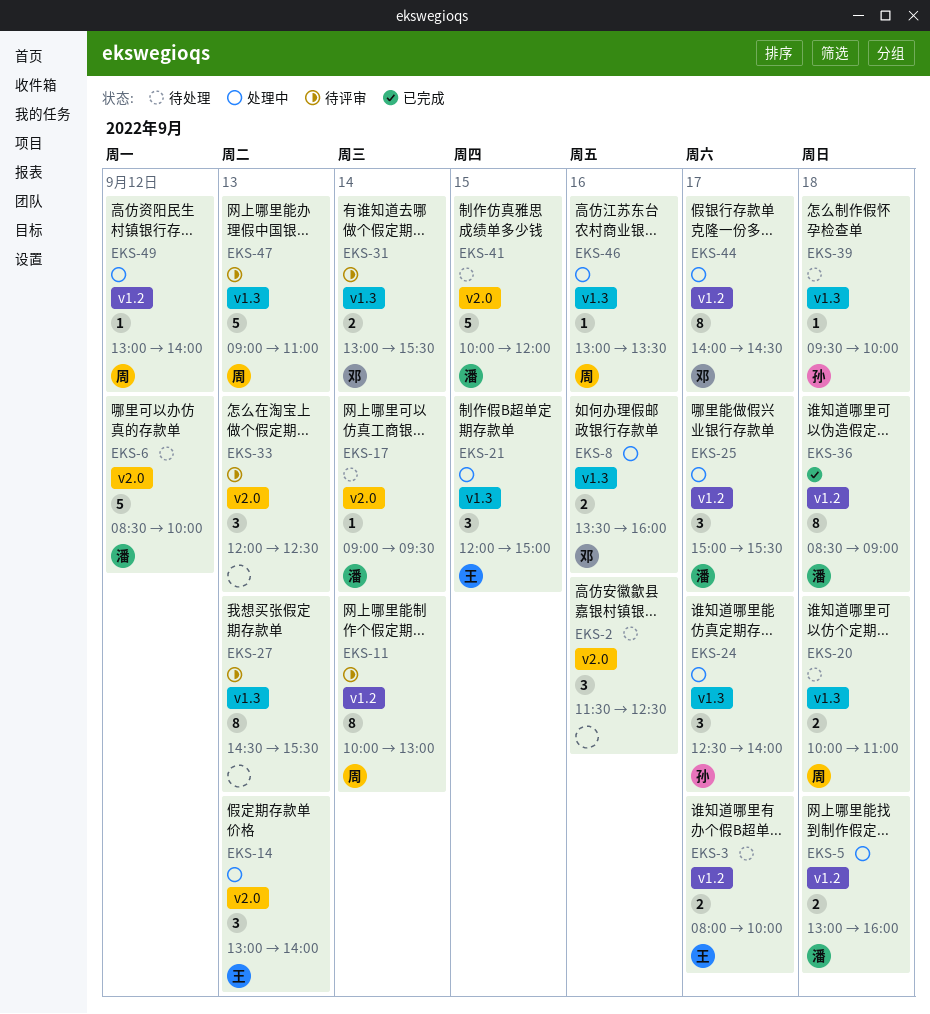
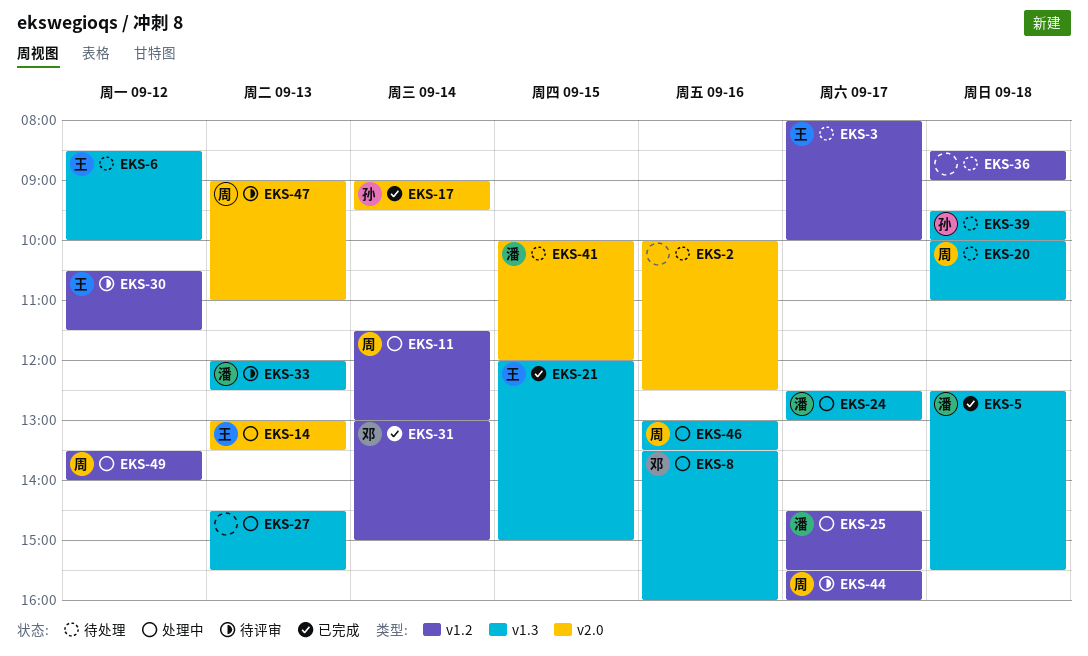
EKS-2, begins: 11:30 -> 10:00
EKS-5, status: 处理中 -> 已完成
EKS-5, label: v1.2 -> v1.3
EKS-5, begins: 13:00 -> 12:30
EKS-5, ends: 16:00 -> 15:30
EKS-6, owner: 潘 -> 王
EKS-6, label: v2.0 -> v1.3
EKS-11, status: 待评审 -> 处理中
EKS-11, begins: 10:00 -> 11:30
EKS-14, ends: 14:00 -> 13:30
EKS-17, status: 待处理 -> 已完成
EKS-17, owner: 潘 -> 孙
EKS-21, status: 处理中 -> 已完成
EKS-24, owner: 孙 -> 潘
EKS-24, ends: 14:00 -> 13:00
EKS-25, begins: 15:00 -> 14:30
EKS-27, status: 待评审 -> 处理中
EKS-30: none -> present
EKS-31, status: 待评审 -> 已完成
EKS-31, label: v1.3 -> v1.2
EKS-31, ends: 15:30 -> 15:00
EKS-33, owner: none -> 潘
EKS-33, label: v2.0 -> v1.3
EKS-36, status: 已完成 -> 待处理
EKS-36, owner: 潘 -> none
EKS-44, status: 处理中 -> 待评审
EKS-44, owner: 邓 -> 周
EKS-44, begins: 14:00 -> 15:30
EKS-44, ends: 14:30 -> 16:00
EKS-47, label: v1.3 -> v2.0
EKS-49, begins: 13:00 -> 13:30

